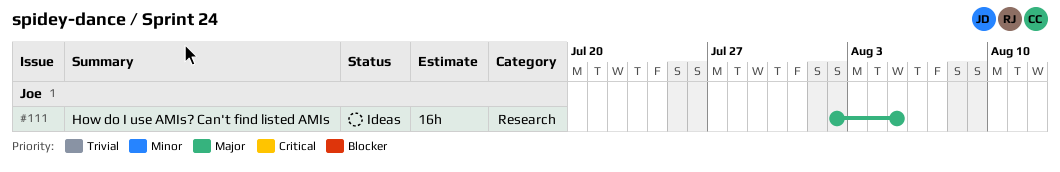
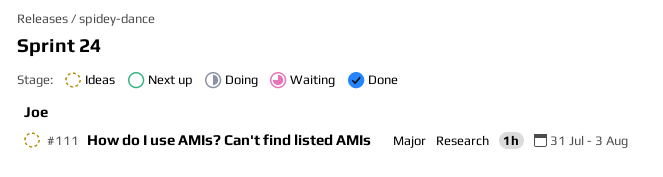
#111, estimate: 16h -> 1h
#111, start: Aug 2 -> Jul 31
#111, due: Aug 5 -> Aug 3

